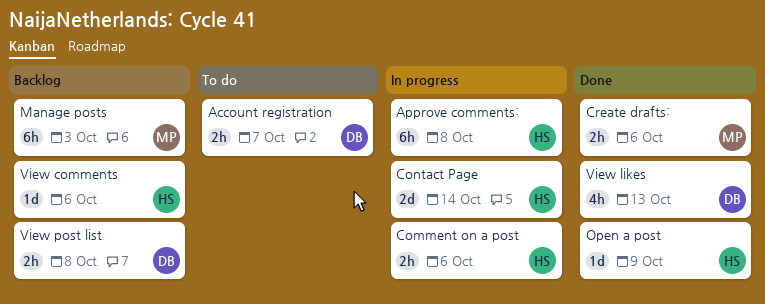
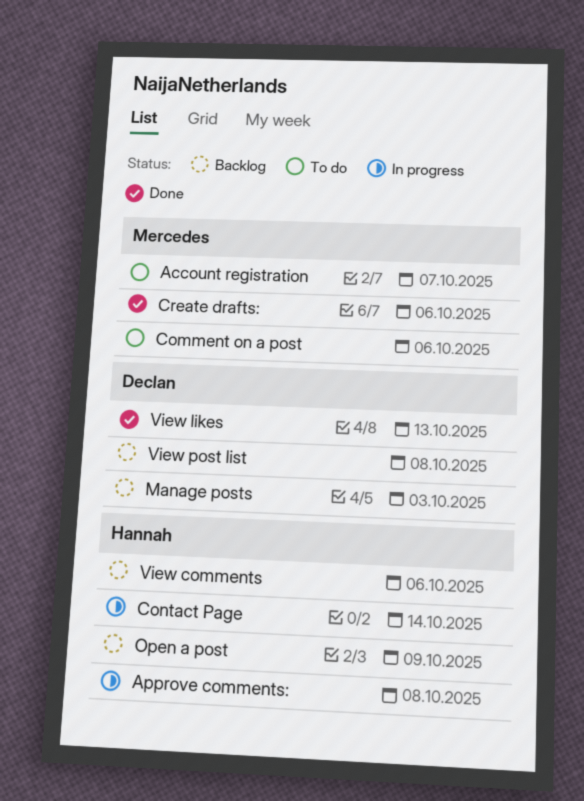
Account registration, owner: Declan -> Mercedes
Comment on a post, status: In progress -> To do
Comment on a post, owner: Hannah -> Mercedes
Manage posts, owner: Mercedes -> Declan
Open a post, status: Done -> Backlog

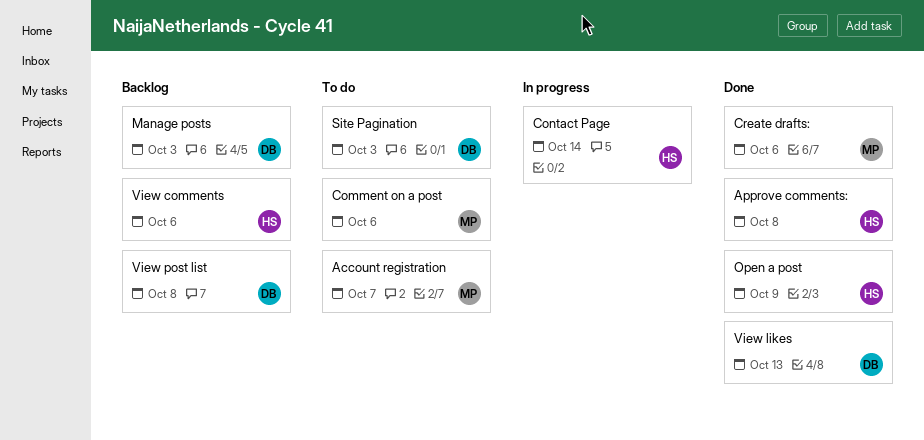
Approve comments:, status: In progress -> Done
Open a post, status: Backlog -> Done
Site Pagination: none -> present

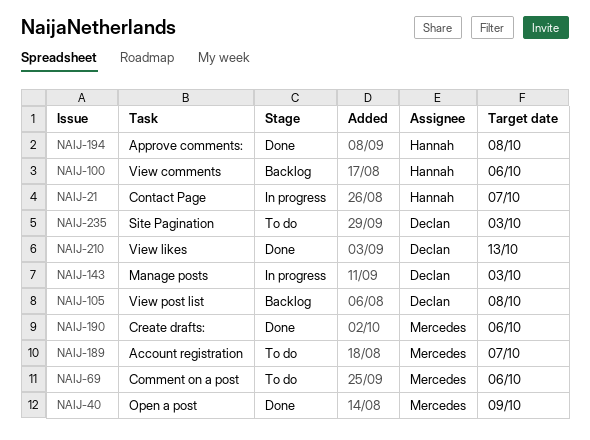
Contact Page, due: Oct 14 -> Oct 7
Manage posts, status: Backlog -> In progress
Open a post, owner: Hannah -> Mercedes

